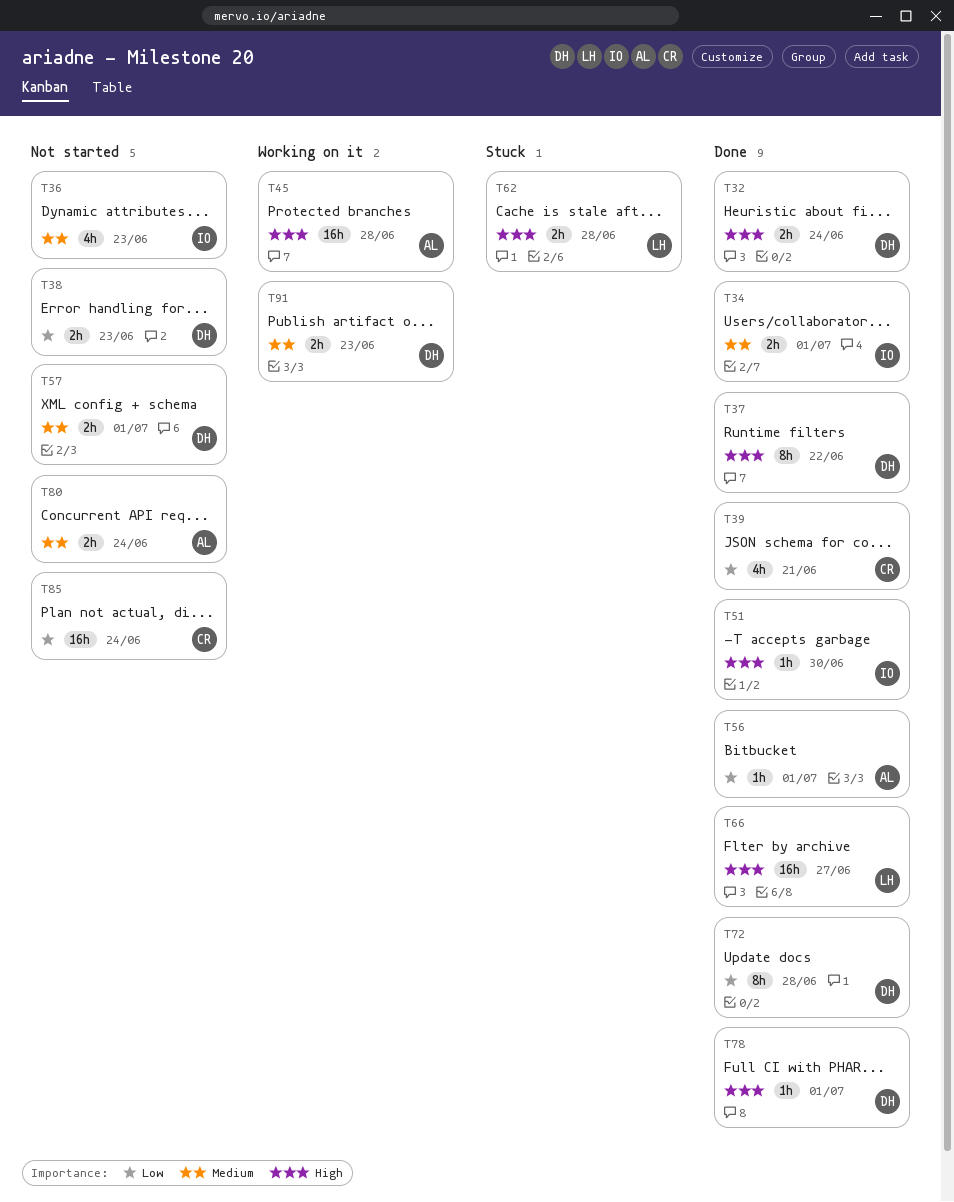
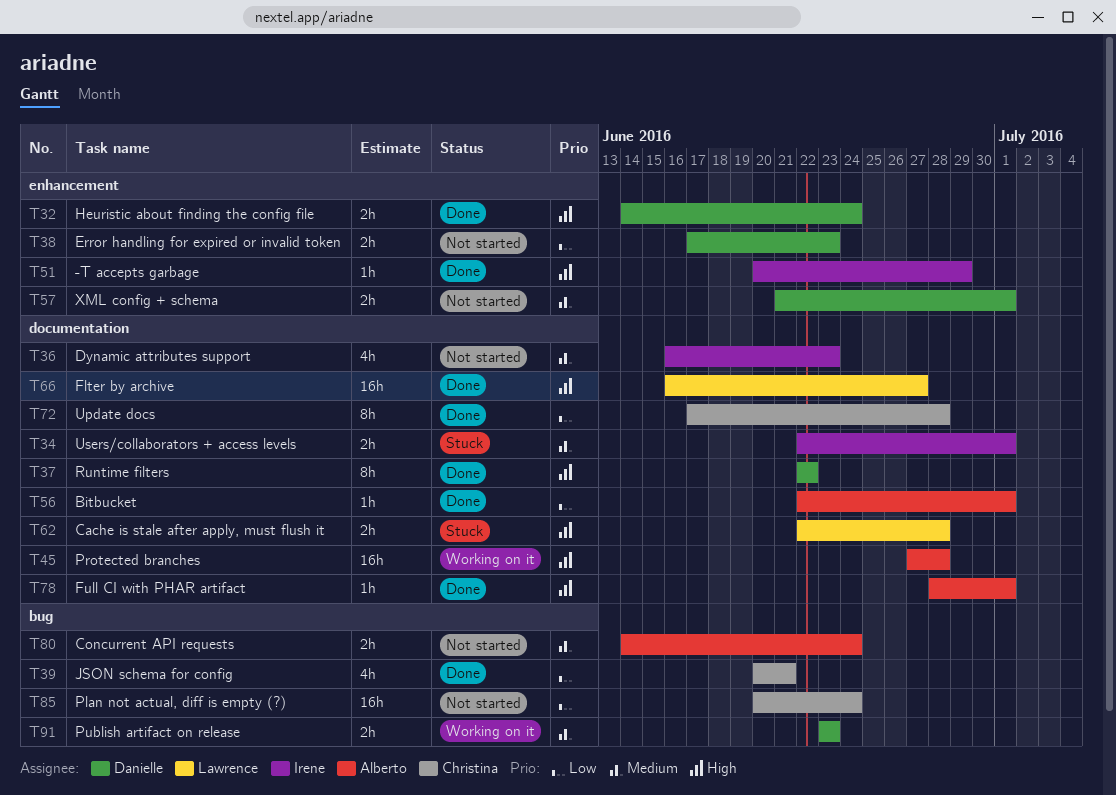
T34, status: Done -> Stuck
T51, due: Jun 30 -> Jun 29
T72, owner: Danielle -> Christina
T78, owner: Danielle -> Alberto

